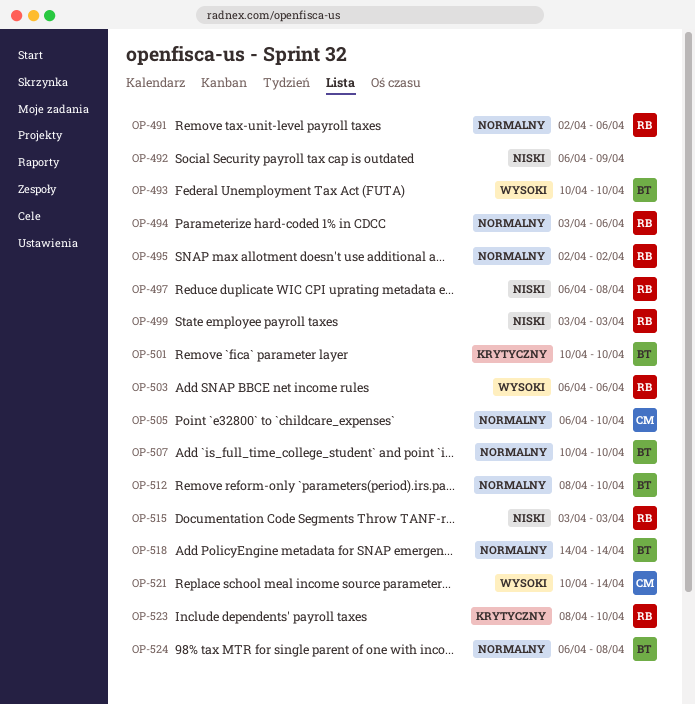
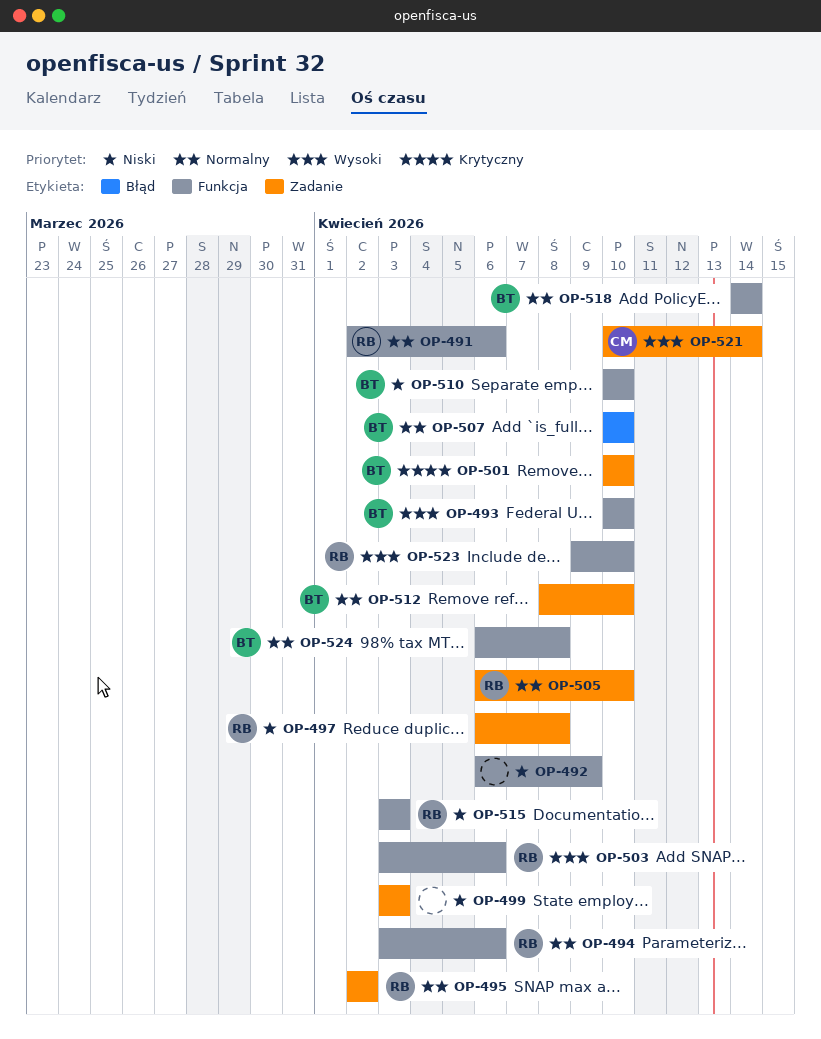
OP-499, owner: RB -> none
OP-503, start: Apr 6 -> Apr 3
OP-505, owner: CM -> RB
OP-510: none -> present
OP-523, priority: Krytyczny -> Wysoki
OP-523, start: Apr 8 -> Apr 9

